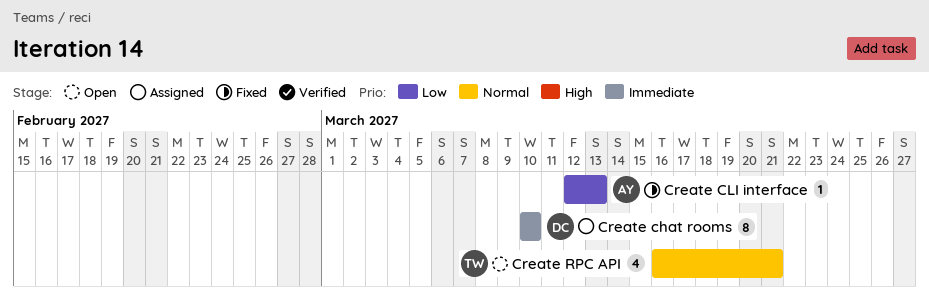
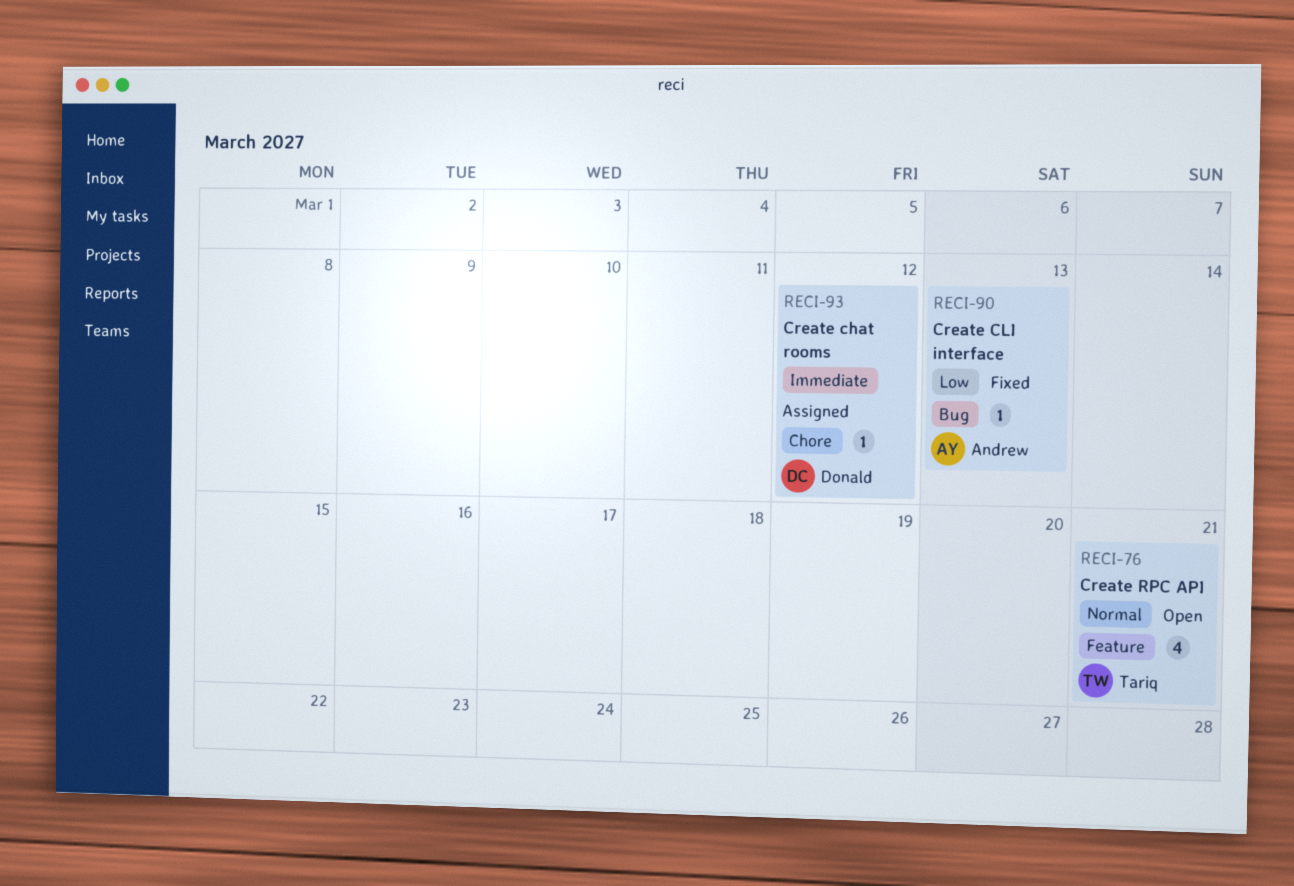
Create chat rooms, estimate: 8 -> 1
Create chat rooms, due: Mar 10 -> Mar 12

